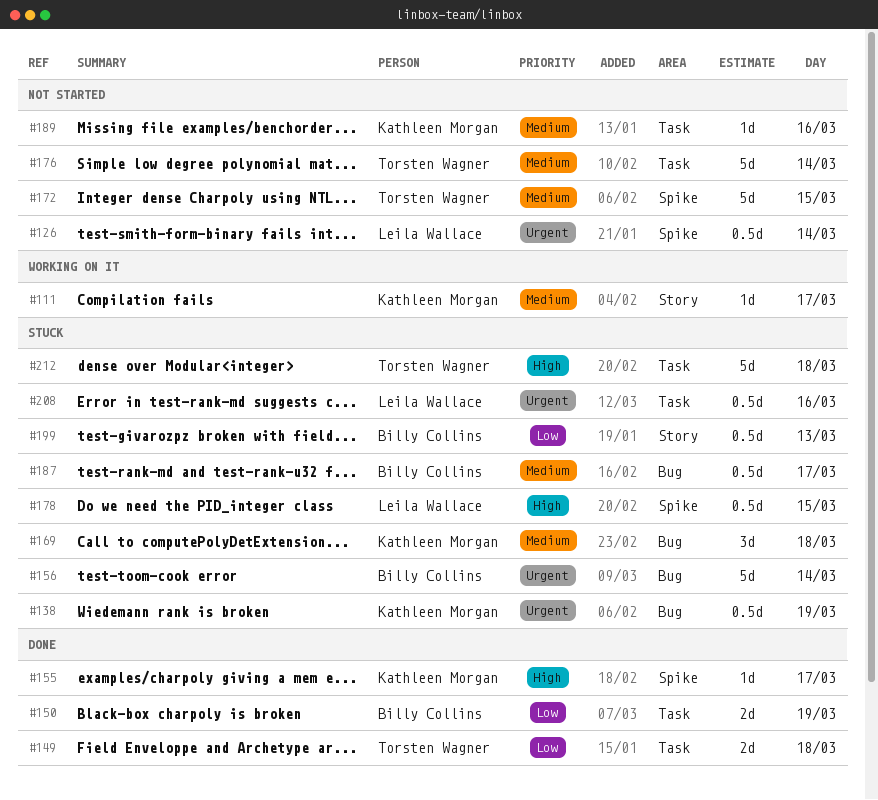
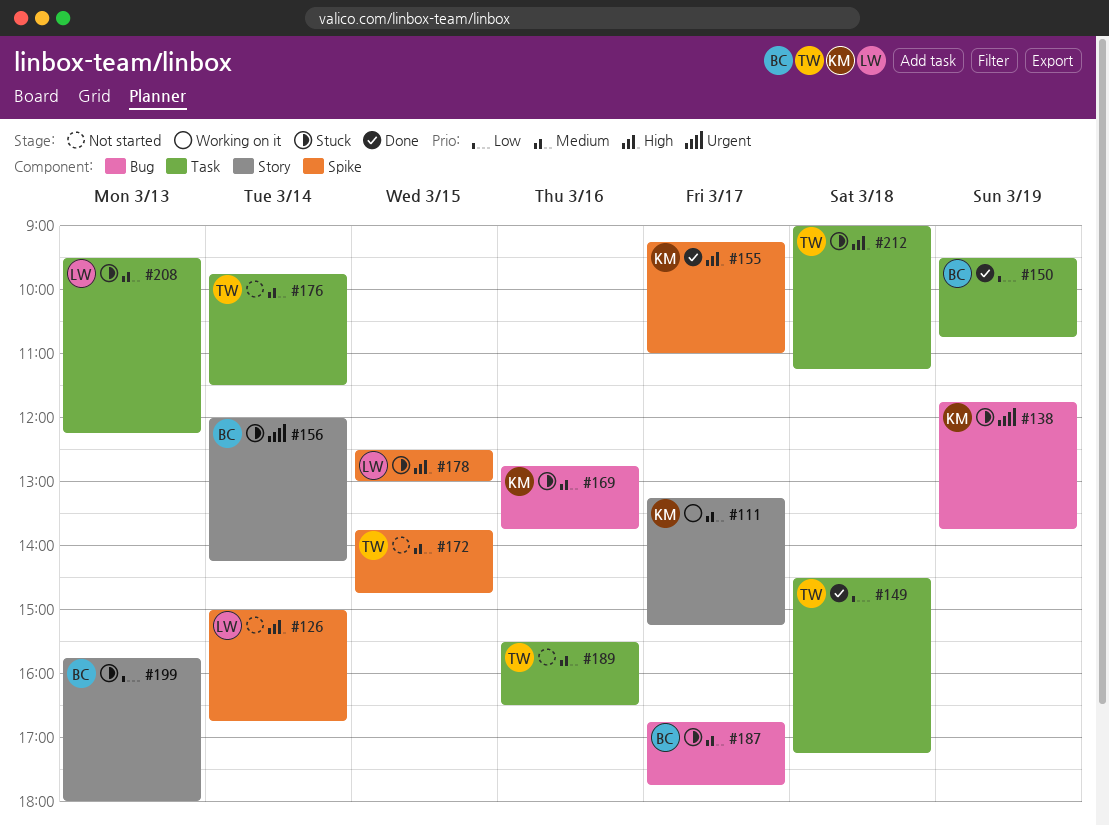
#126, priority: Urgent -> High
#156, label: Bug -> Story
#169, day: Mar 18 -> Mar 16
#189, owner: Kathleen Morgan -> Torsten Wagner
#208, priority: Urgent -> Medium
#208, day: Mar 16 -> Mar 13

